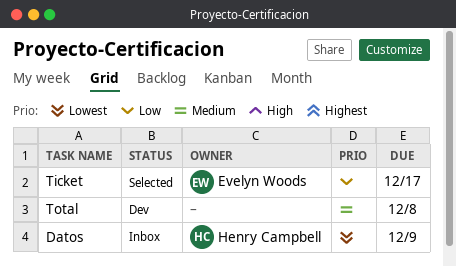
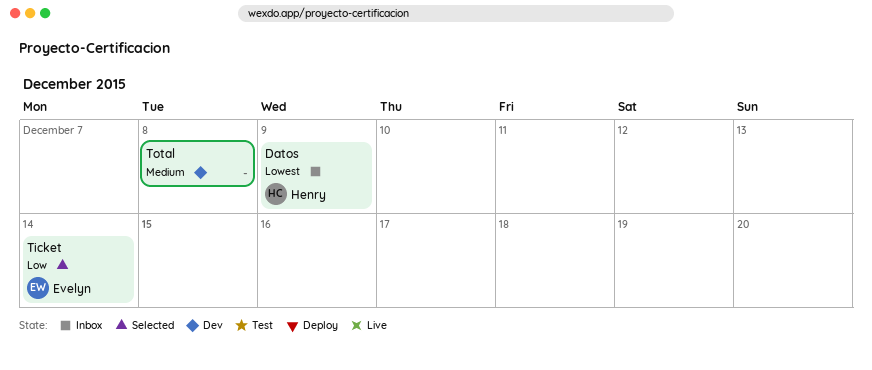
Ticket, due: Dec 17 -> Dec 14

